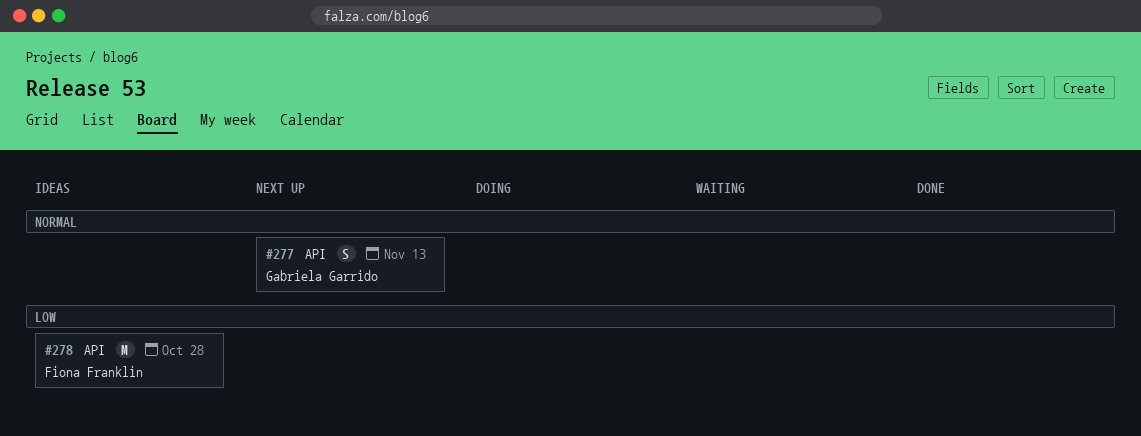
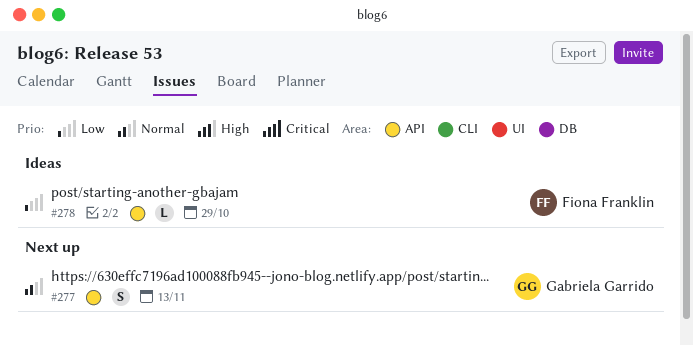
#278, estimate: M -> L
#278, due: Oct 28 -> Oct 29

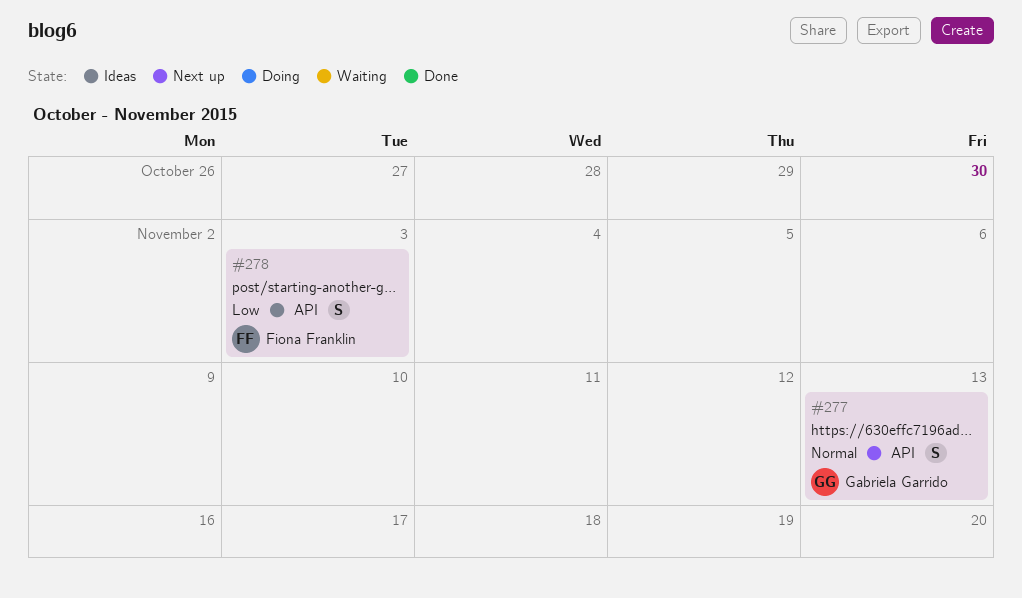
#278, estimate: L -> S
#278, due: Oct 29 -> Nov 3

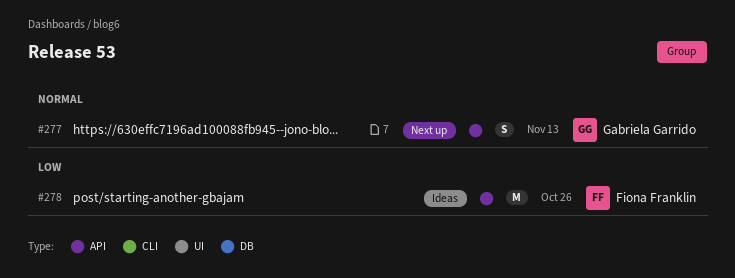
#278, estimate: S -> M
#278, due: Nov 3 -> Oct 26

